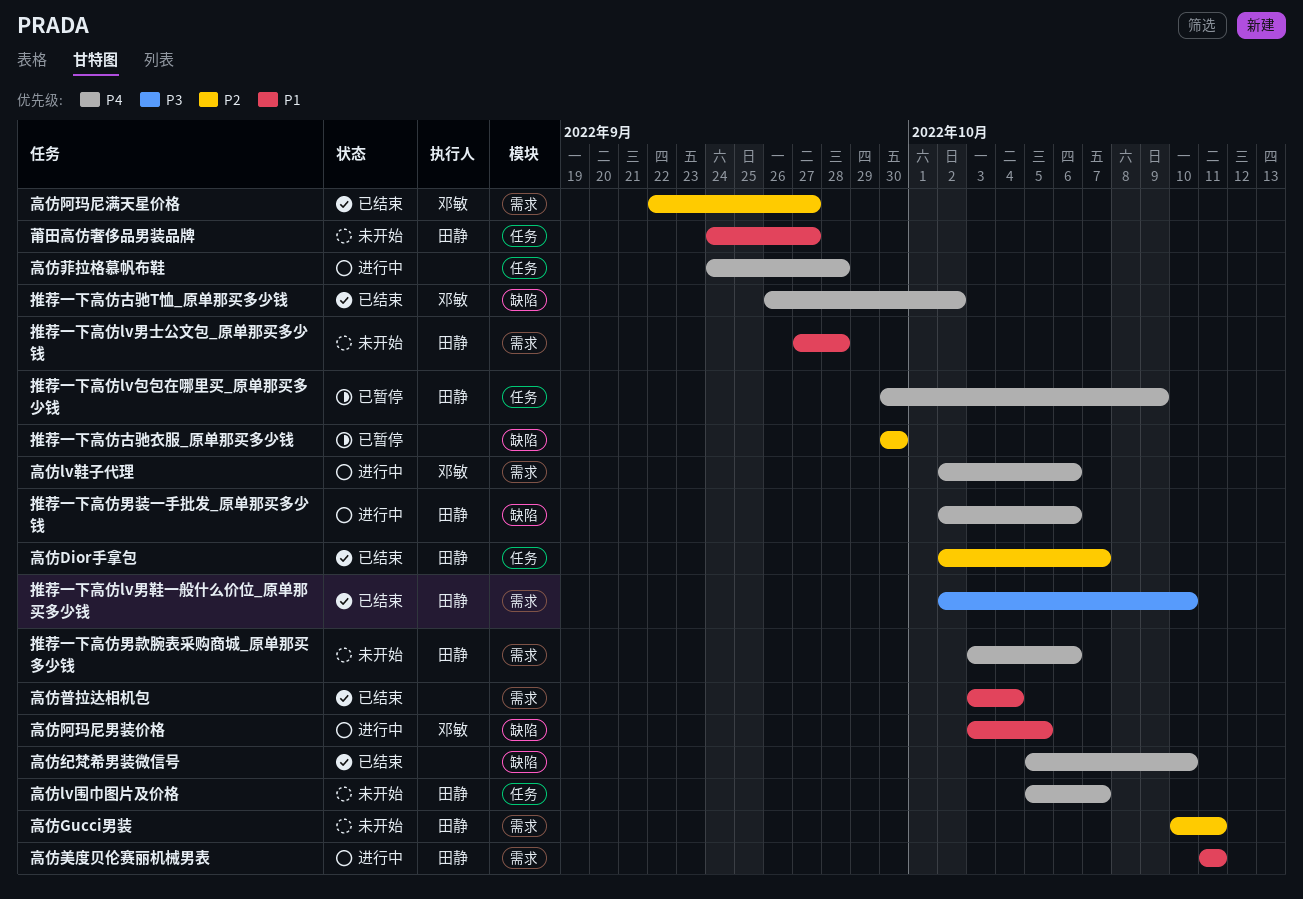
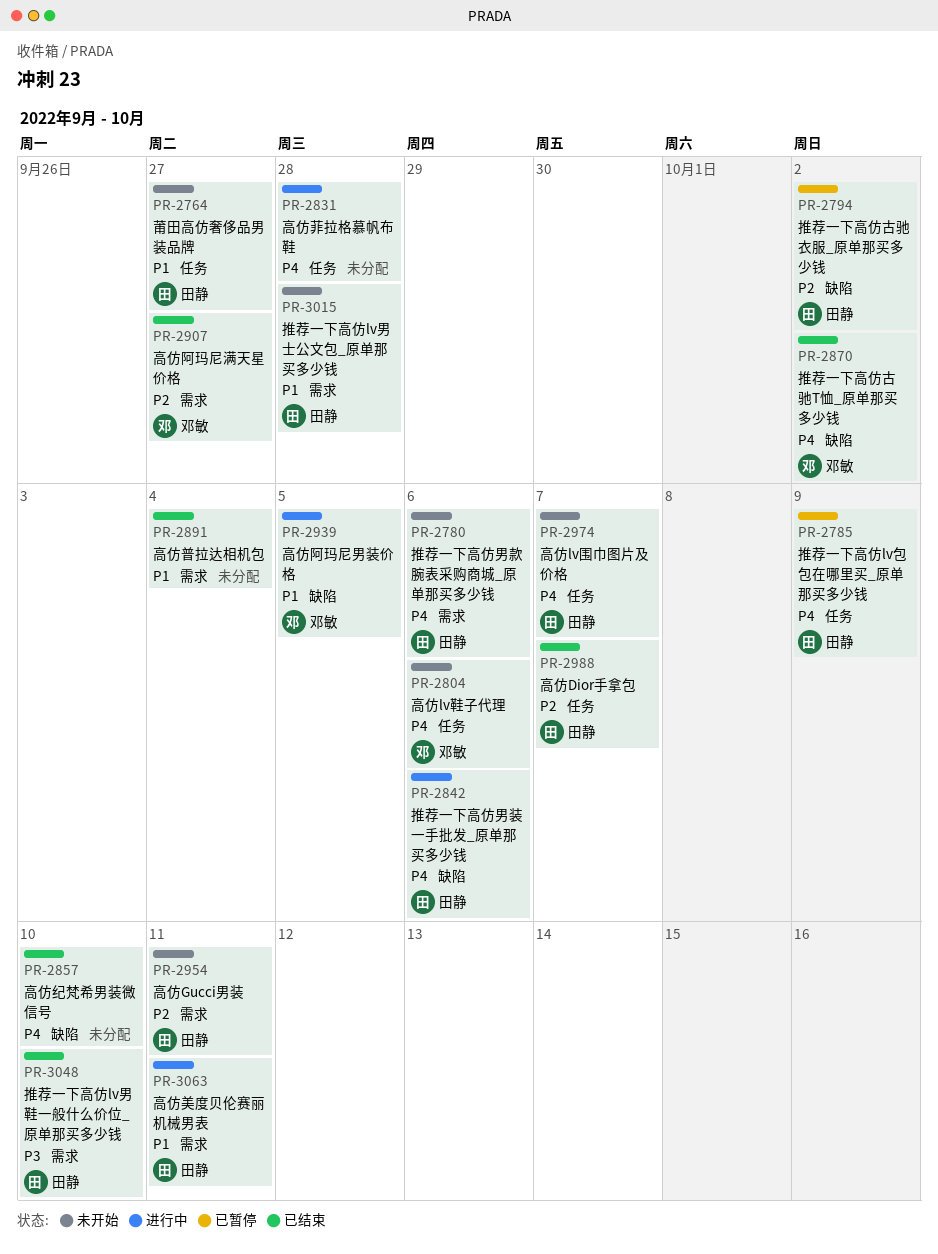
推荐一下高仿古驰衣服_原单那买多少钱, owner: none -> 田静
推荐一下高仿古驰衣服_原单那买多少钱, due: Sep 30 -> Oct 2
高仿lv鞋子代理, status: 进行中 -> 未开始
高仿lv鞋子代理, label: 需求 -> 任务

